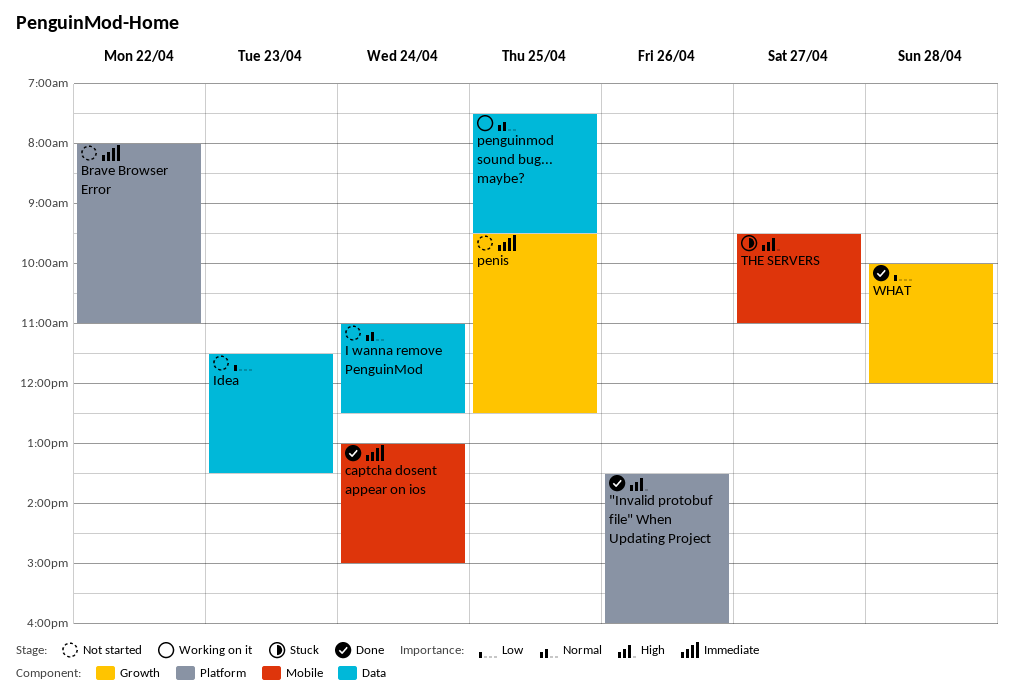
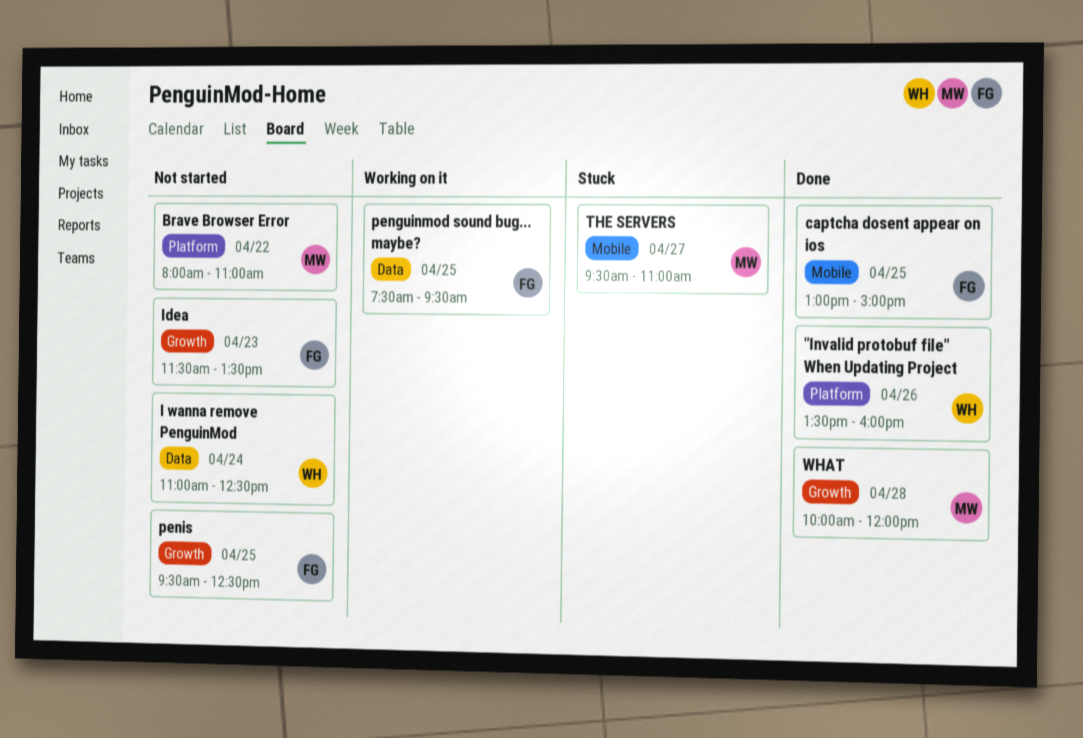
captcha dosent appear on ios, day: Apr 24 -> Apr 25
Idea, label: Data -> Growth

